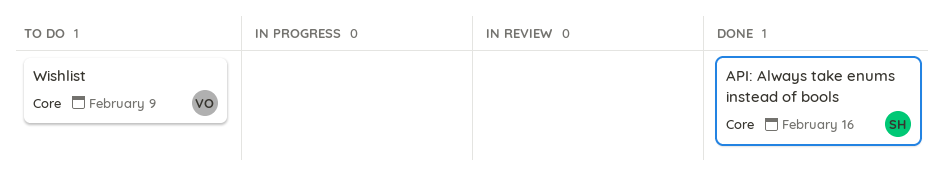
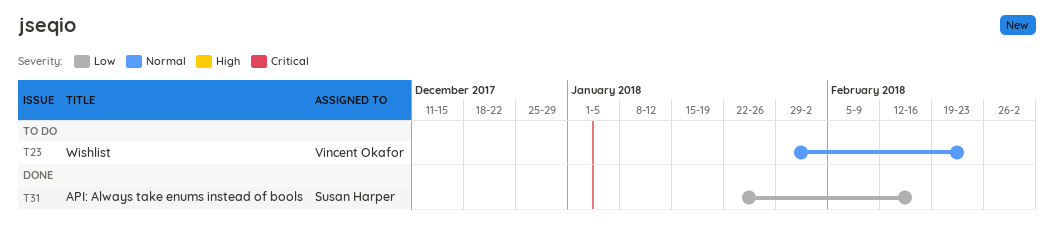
Wishlist, due: Feb 9 -> Feb 23

